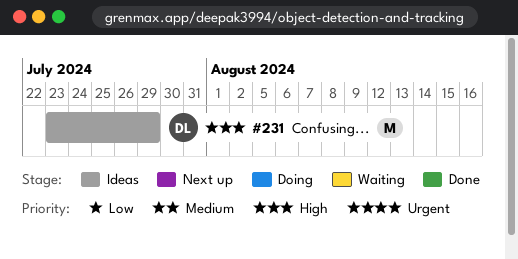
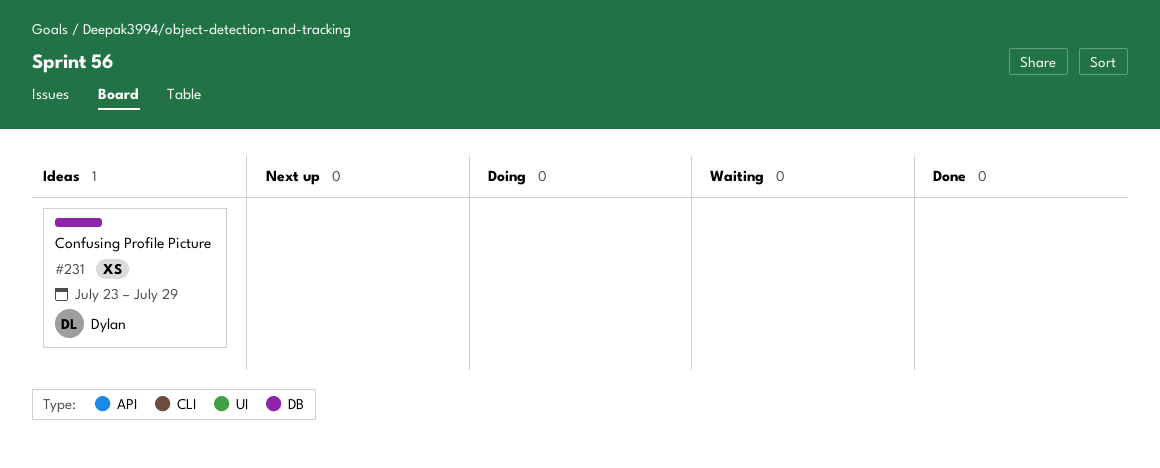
#231, estimate: M -> XS

